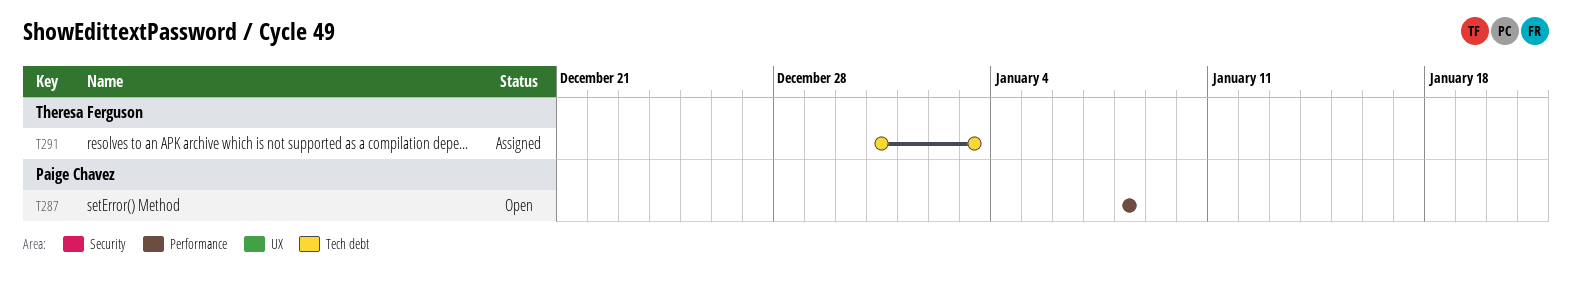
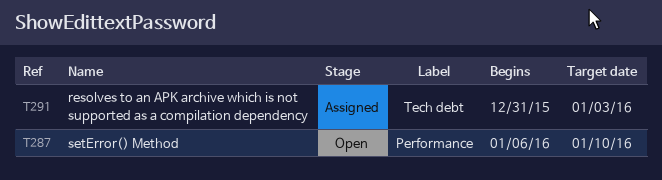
T287, start: Jan 8 -> Jan 6
T287, due: Jan 8 -> Jan 10

